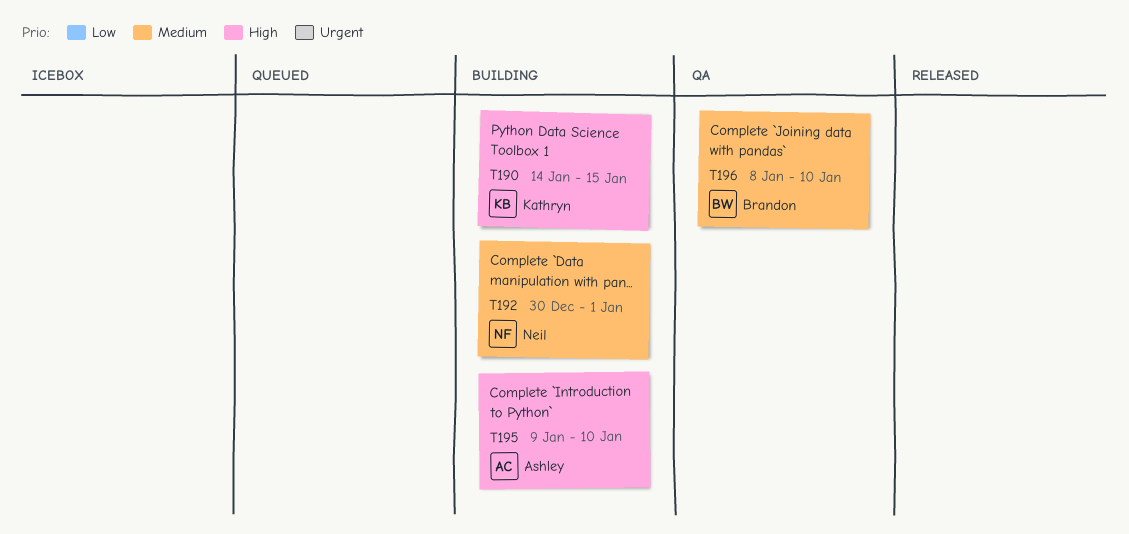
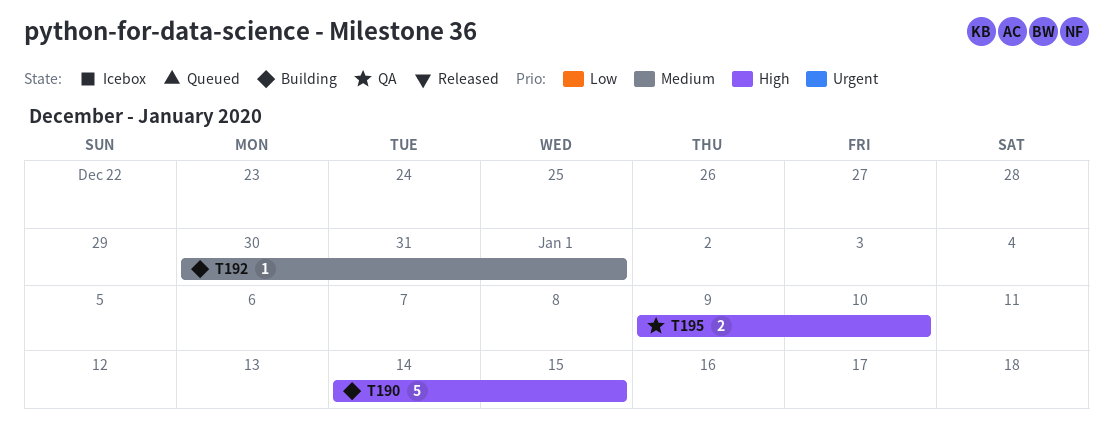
T195, status: Building -> QA
T196: present -> none

